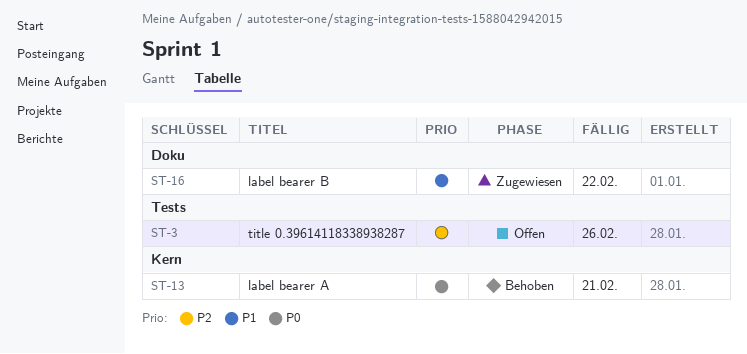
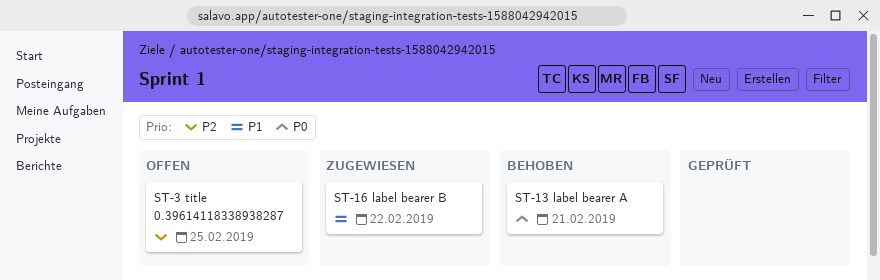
ST-3, due: Feb 26 -> Feb 25

